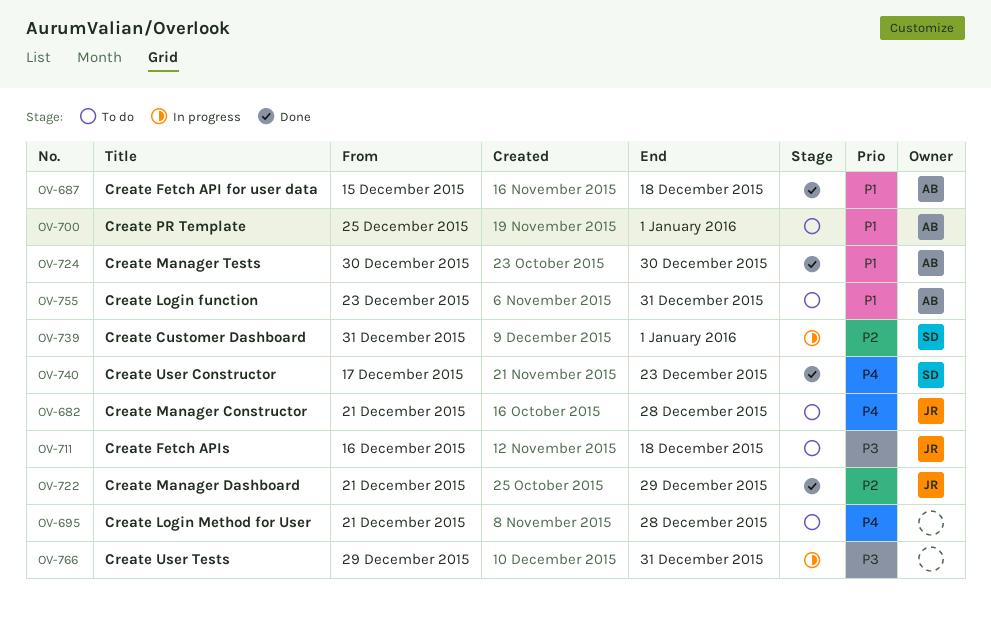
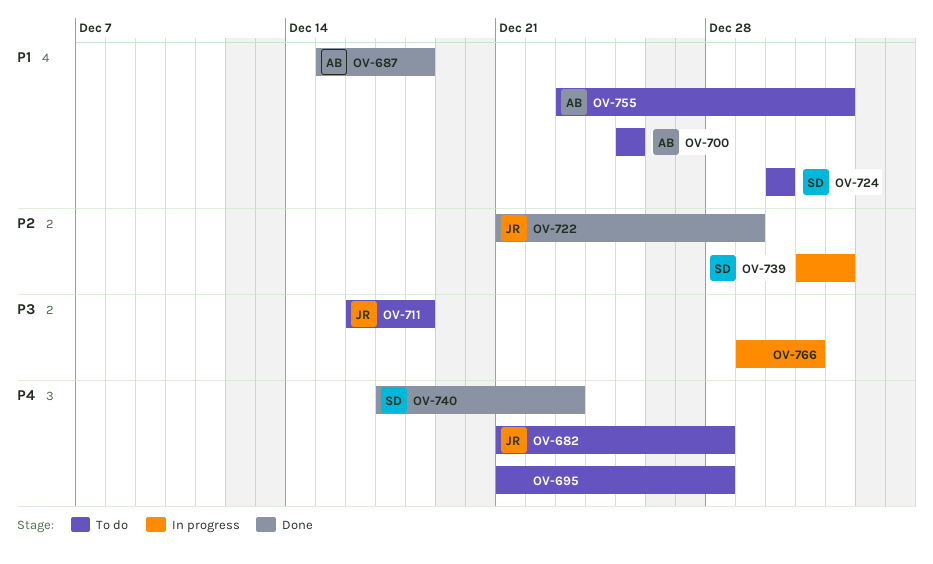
OV-700, due: Jan 1 -> Dec 25
OV-724, status: Done -> To do
OV-724, owner: AB -> SD
OV-755, due: Dec 31 -> Jan 1

